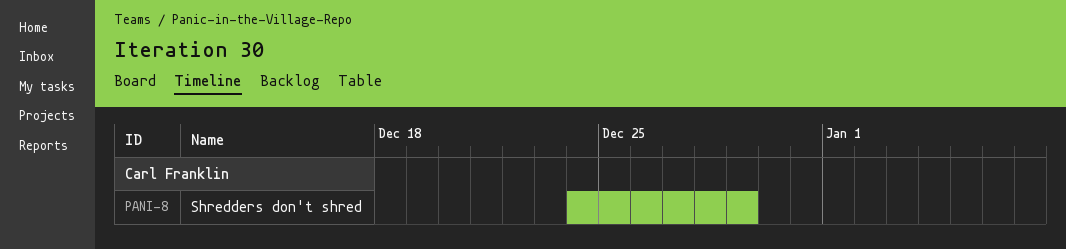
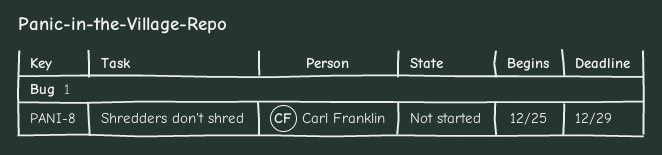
PANI-8, start: Dec 24 -> Dec 25

